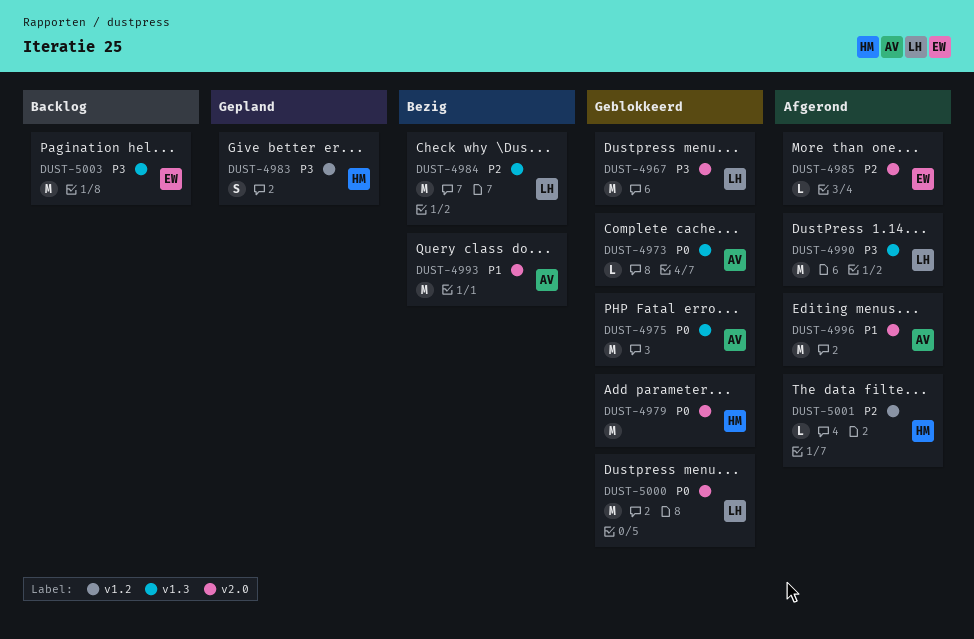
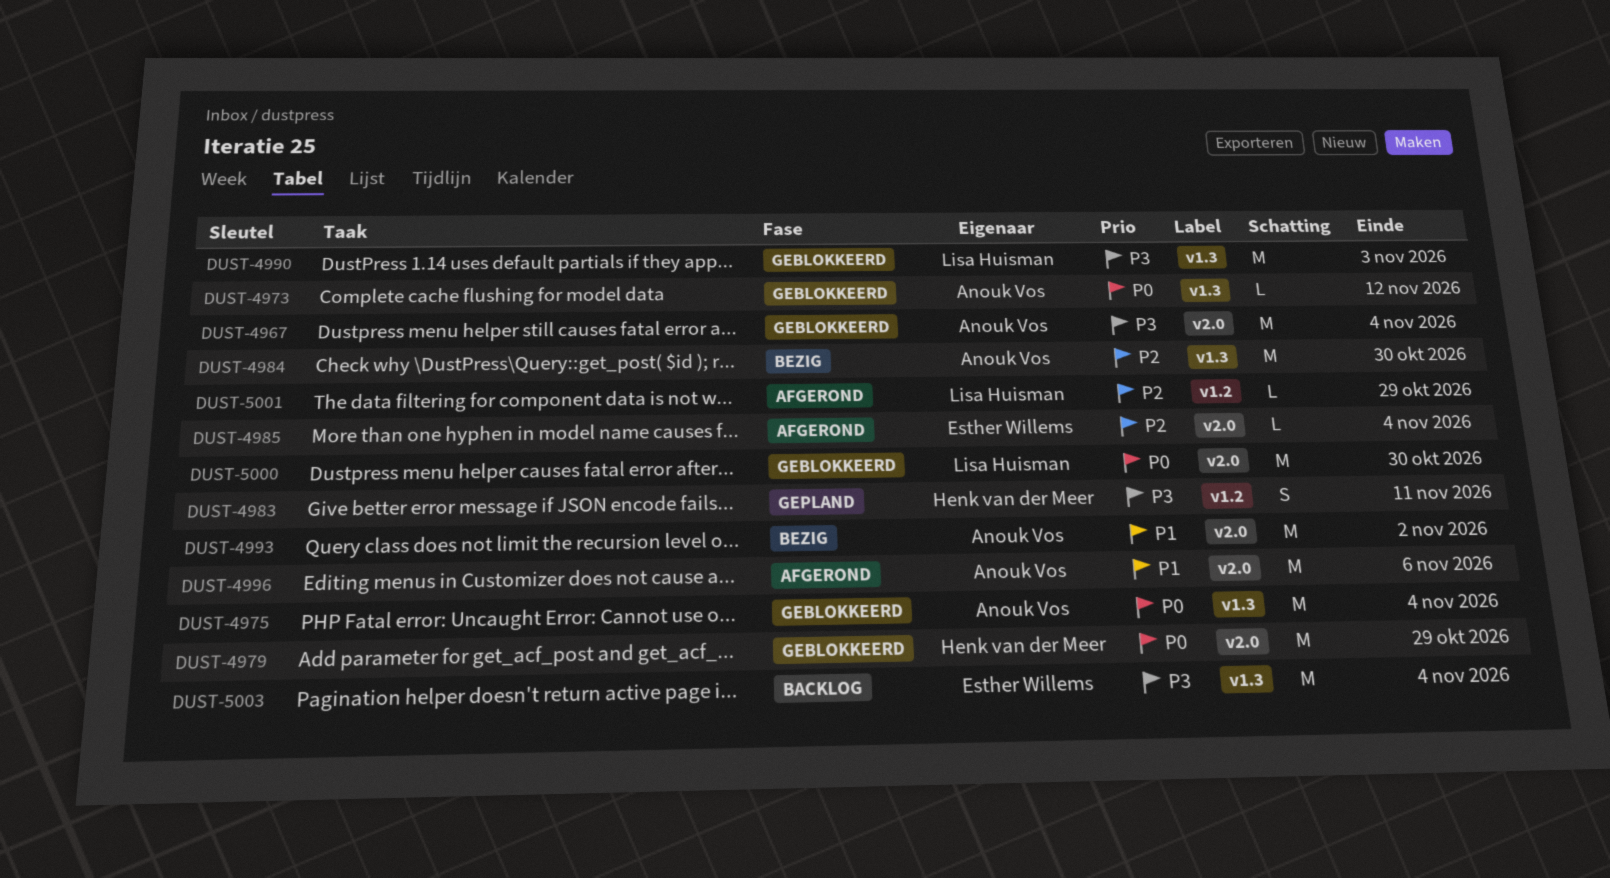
DUST-4967, owner: Lisa Huisman -> Anouk Vos
DUST-4984, owner: Lisa Huisman -> Anouk Vos
DUST-4990, status: Afgerond -> Geblokkeerd
DUST-5001, owner: Henk van der Meer -> Lisa Huisman

